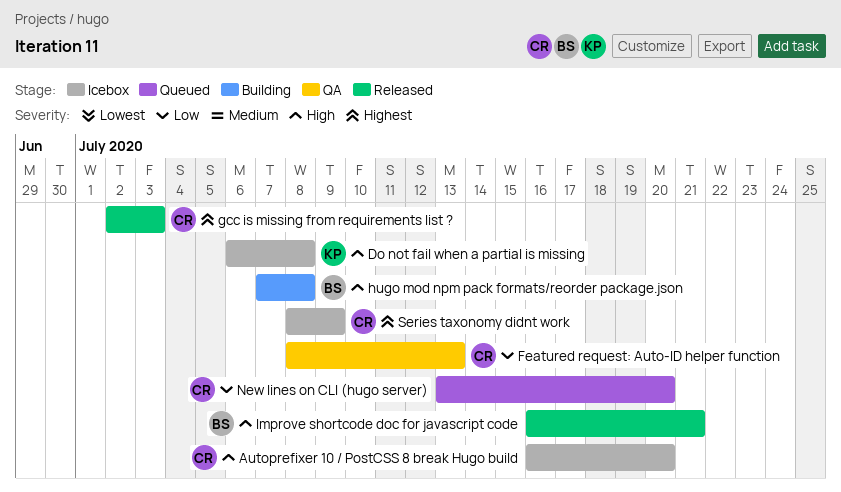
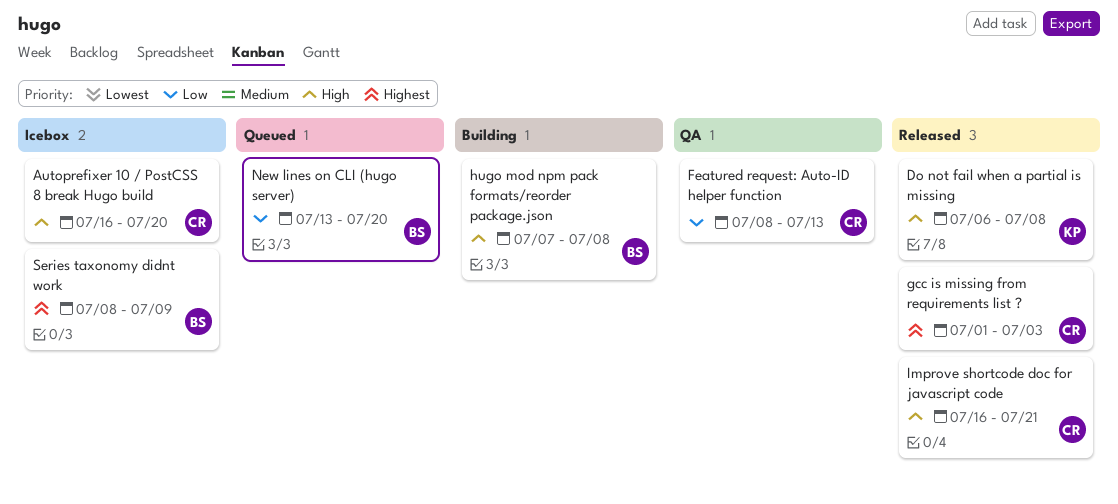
Do not fail when a partial is missing, status: Icebox -> Released
gcc is missing from requirements list ?, start: Jul 2 -> Jul 1
Improve shortcode doc for javascript code, owner: BS -> CR
New lines on CLI (hugo server), owner: CR -> BS
Series taxonomy didnt work, owner: CR -> BS

